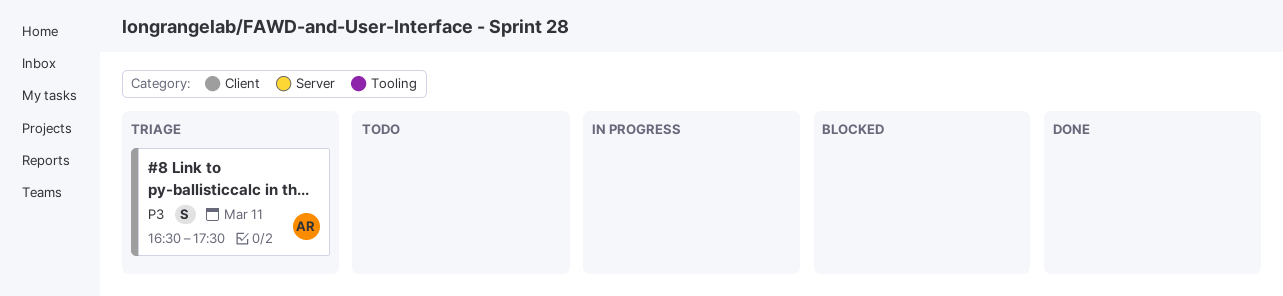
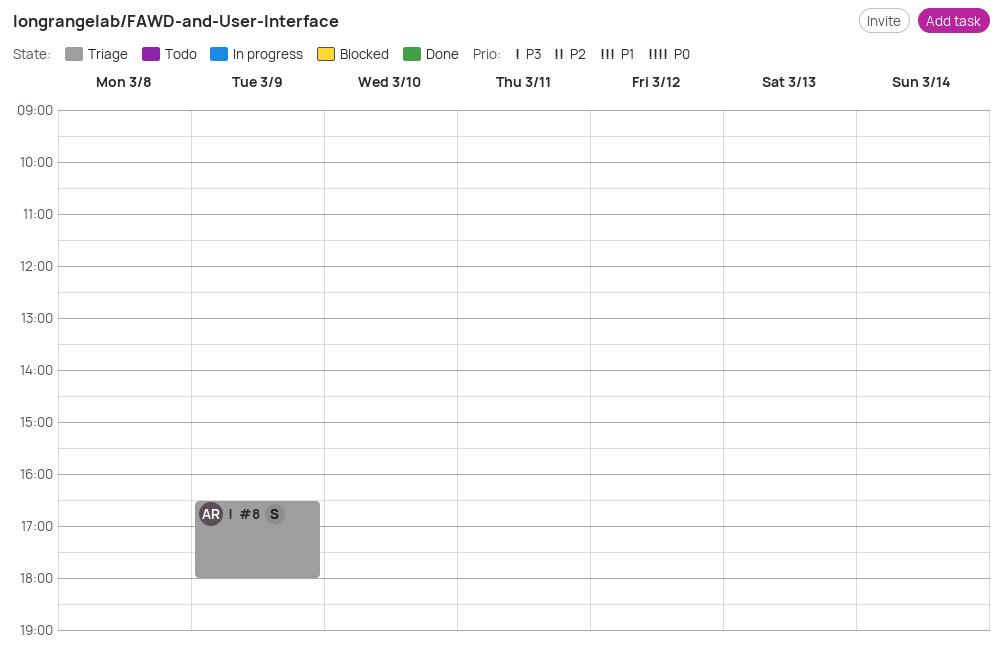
#8, day: Mar 11 -> Mar 9
#8, ends: 17:30 -> 18:00

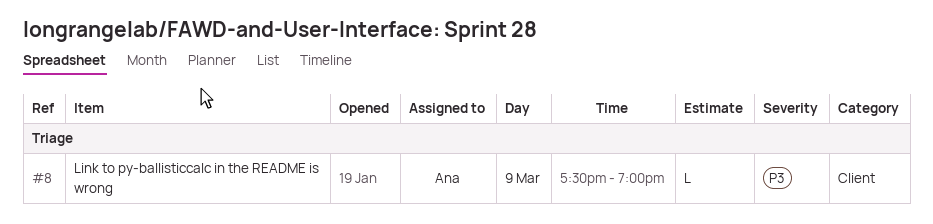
#8, estimate: S -> L
#8, begins: 16:30 -> 17:30
#8, ends: 18:00 -> 19:00

